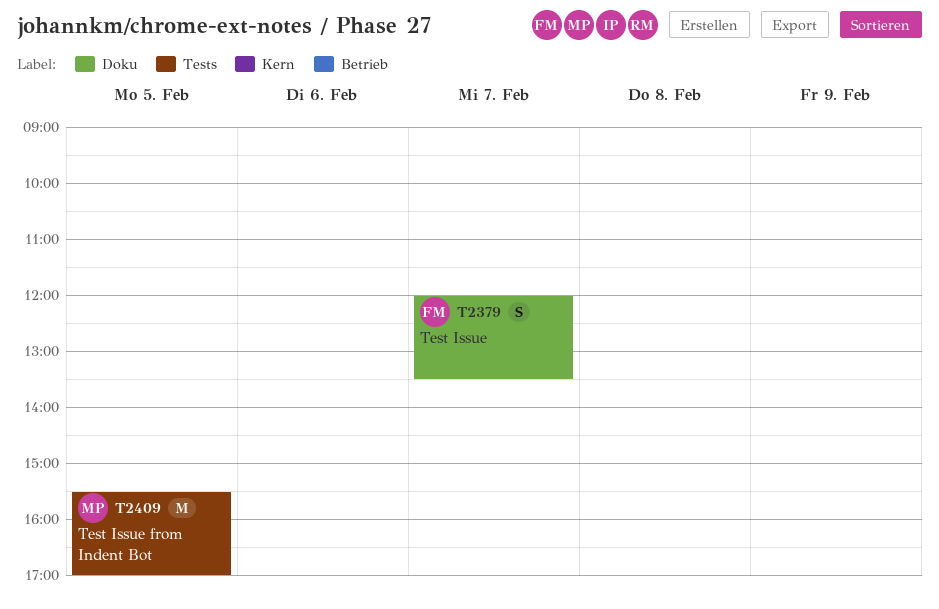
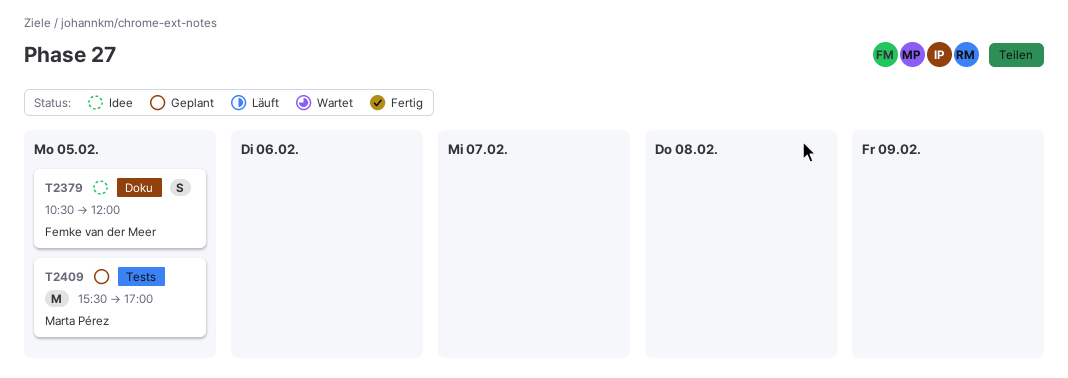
T2379, day: Feb 7 -> Feb 5
T2379, begins: 12:00 -> 10:30
T2379, ends: 13:30 -> 12:00

